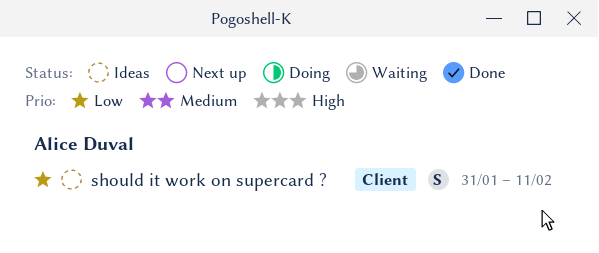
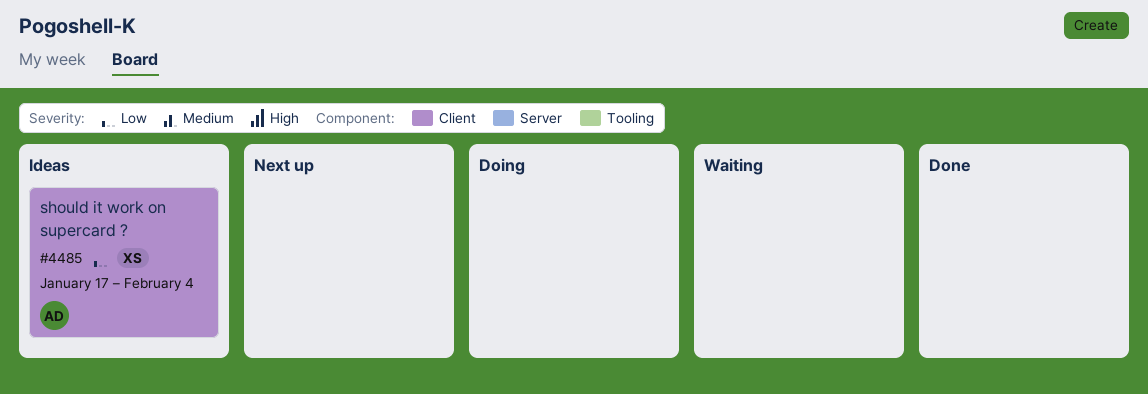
should it work on supercard ?, estimate: S -> XS
should it work on supercard ?, start: Jan 31 -> Jan 17
should it work on supercard ?, due: Feb 11 -> Feb 4

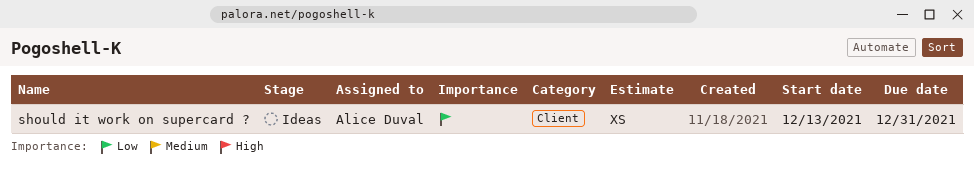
should it work on supercard ?, start: Jan 17 -> Dec 13
should it work on supercard ?, due: Feb 4 -> Dec 31

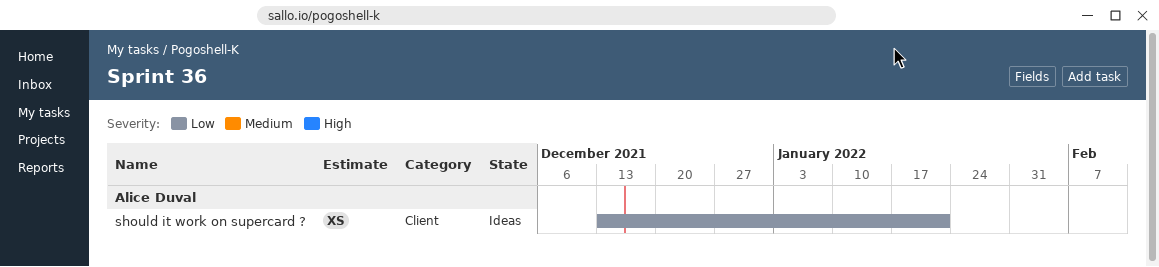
should it work on supercard ?, due: Dec 31 -> Jan 21

